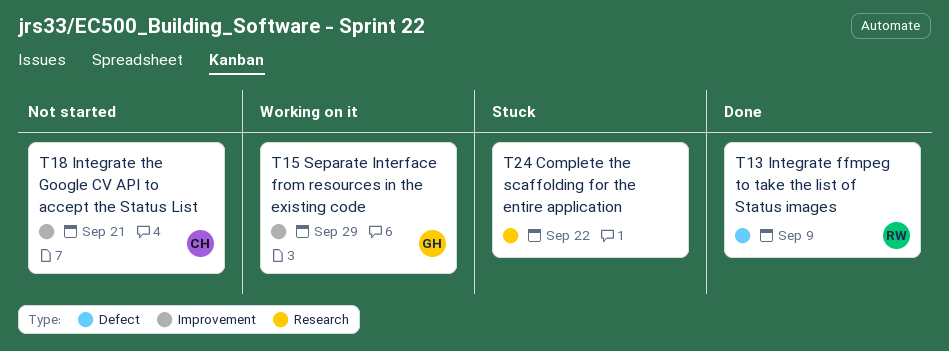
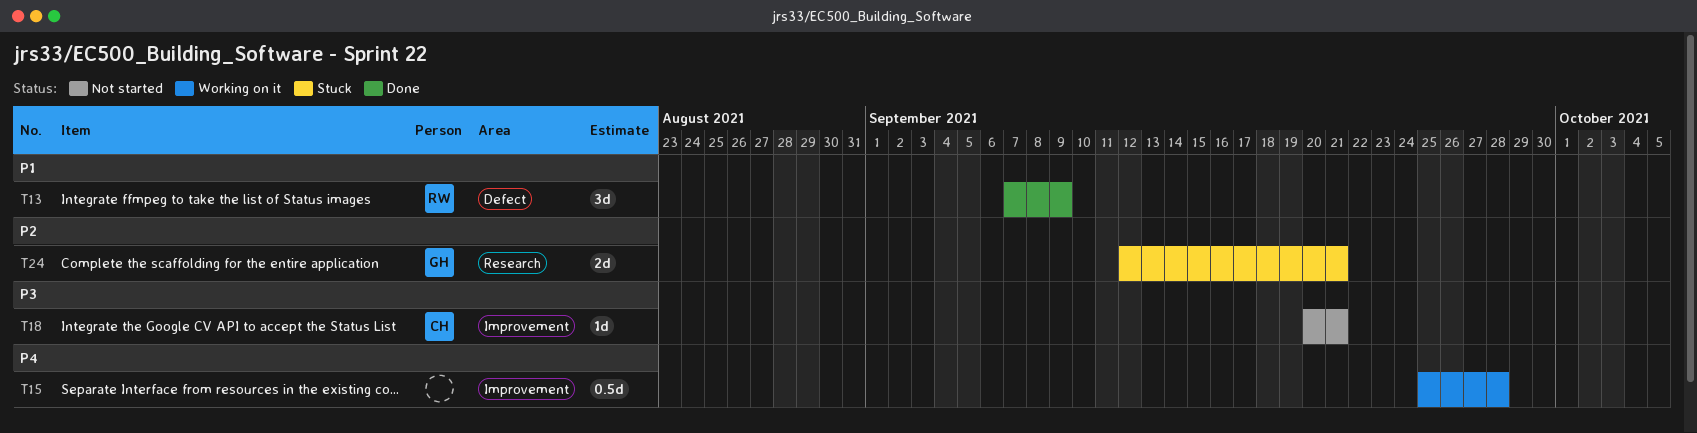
T15, owner: GH -> none
T15, due: Sep 29 -> Sep 28
T24, owner: none -> GH
T24, due: Sep 22 -> Sep 21

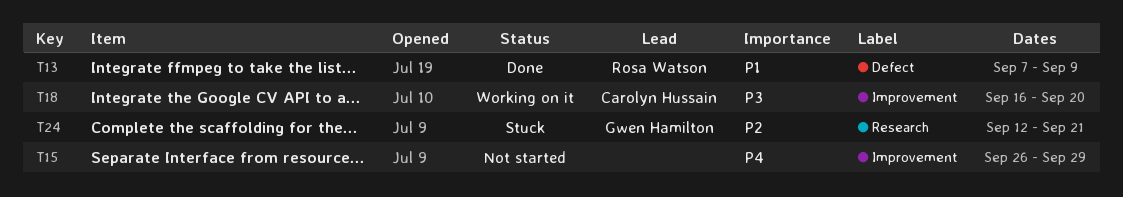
T15, status: Working on it -> Not started
T15, start: Sep 25 -> Sep 26
T15, due: Sep 28 -> Sep 29
T18, status: Not started -> Working on it
T18, start: Sep 20 -> Sep 16
T18, due: Sep 21 -> Sep 20

